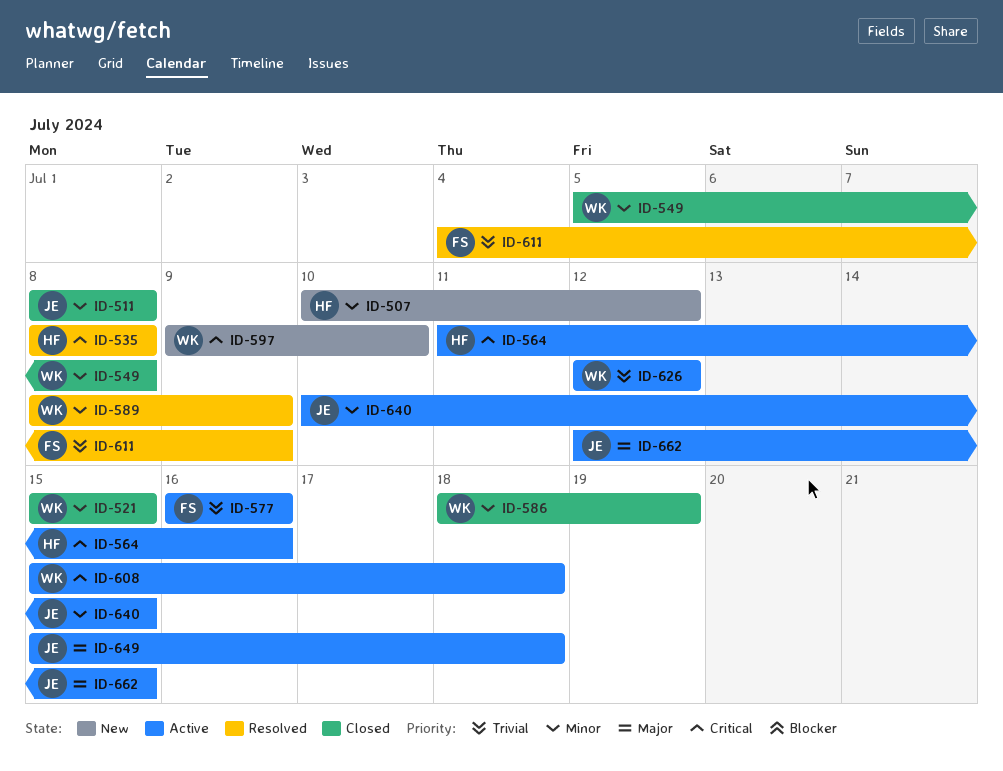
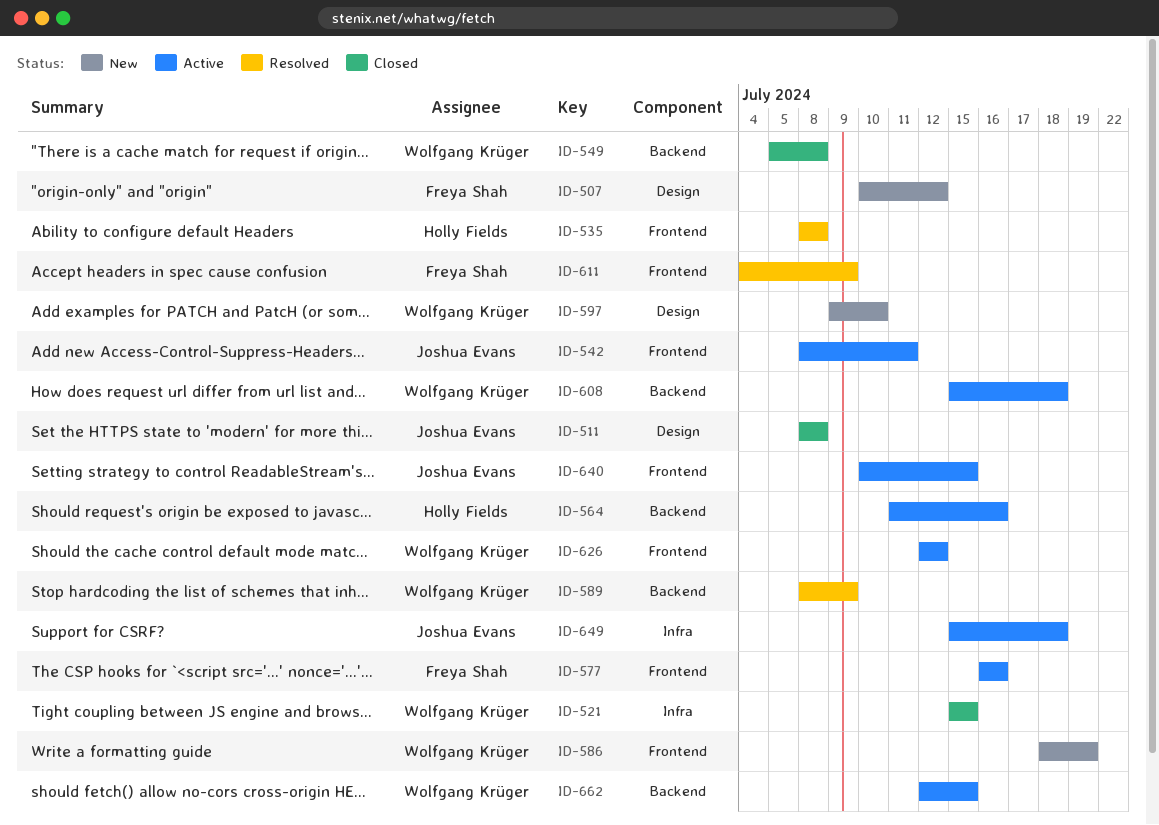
ID-507, owner: Holly Fields -> Freya Shah
ID-542: none -> present
ID-586, status: Closed -> New
ID-662, owner: Joshua Evans -> Wolfgang Krüger

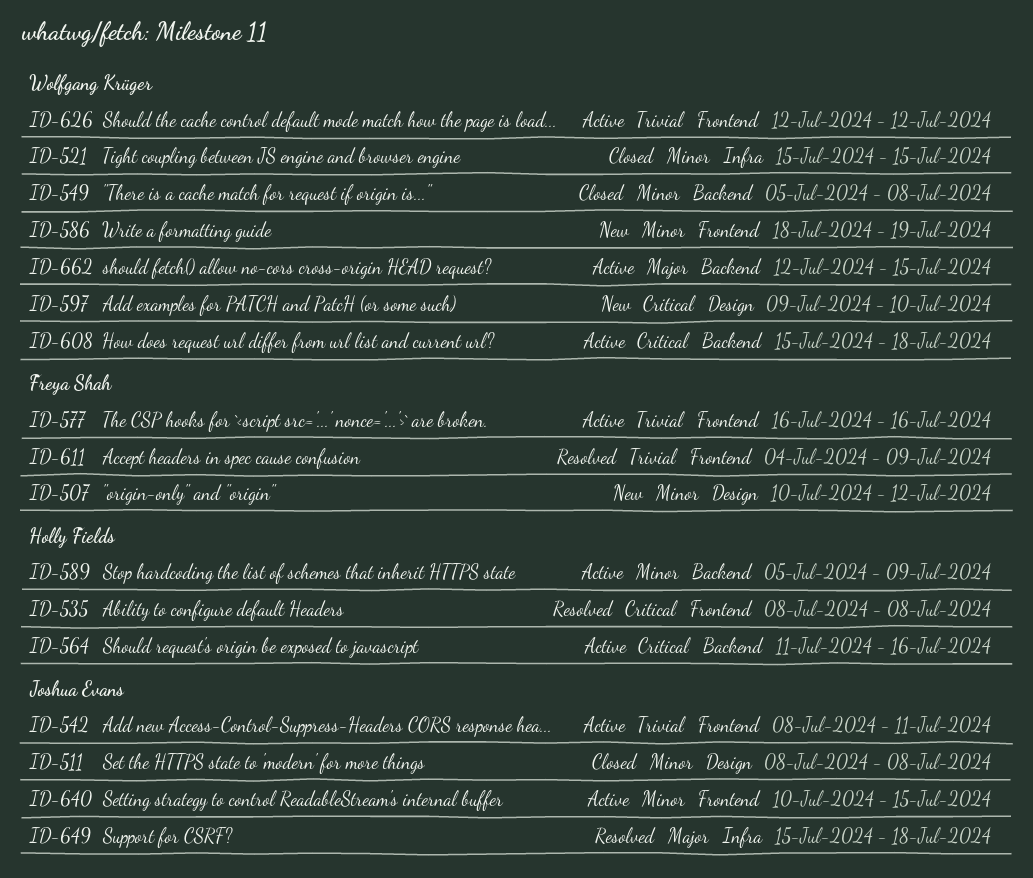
ID-589, status: Resolved -> Active
ID-589, owner: Wolfgang Krüger -> Holly Fields
ID-589, start: Jul 8 -> Jul 5
ID-649, status: Active -> Resolved

